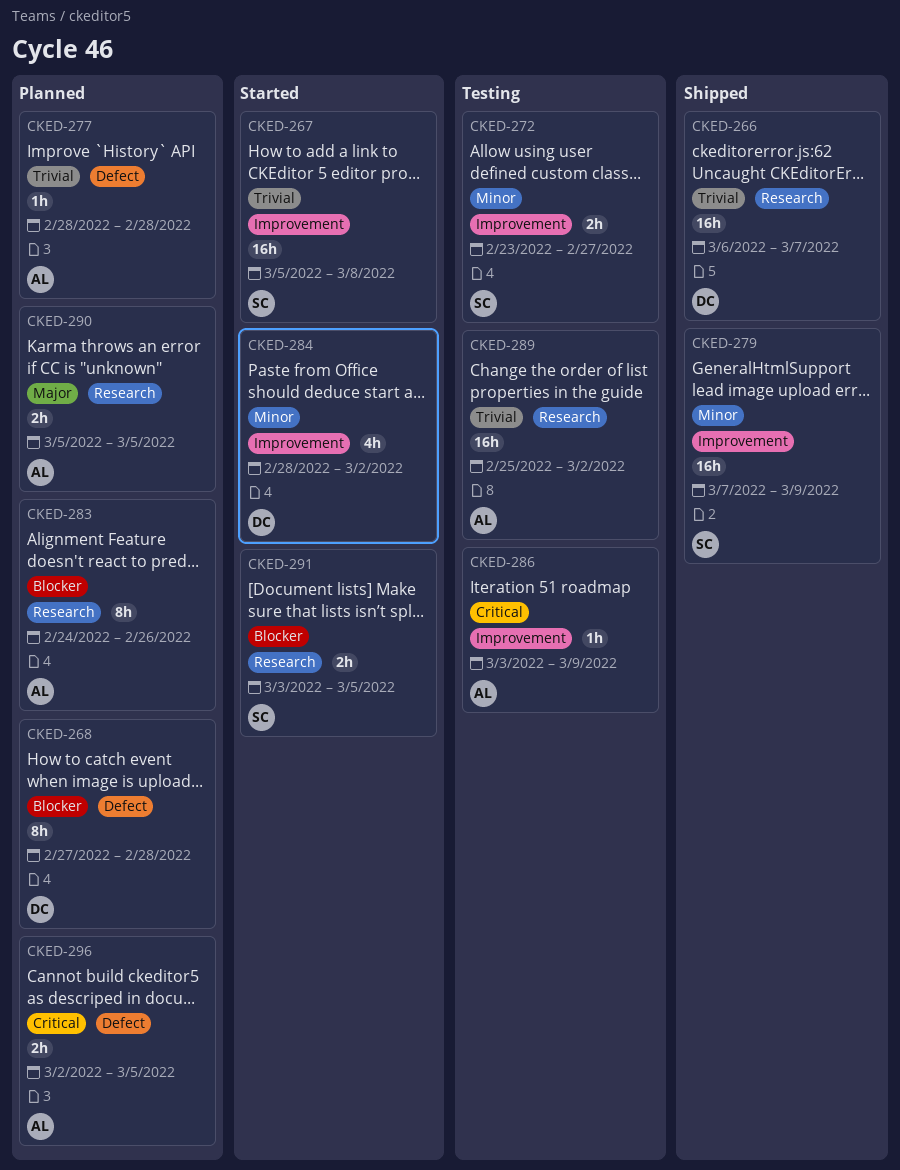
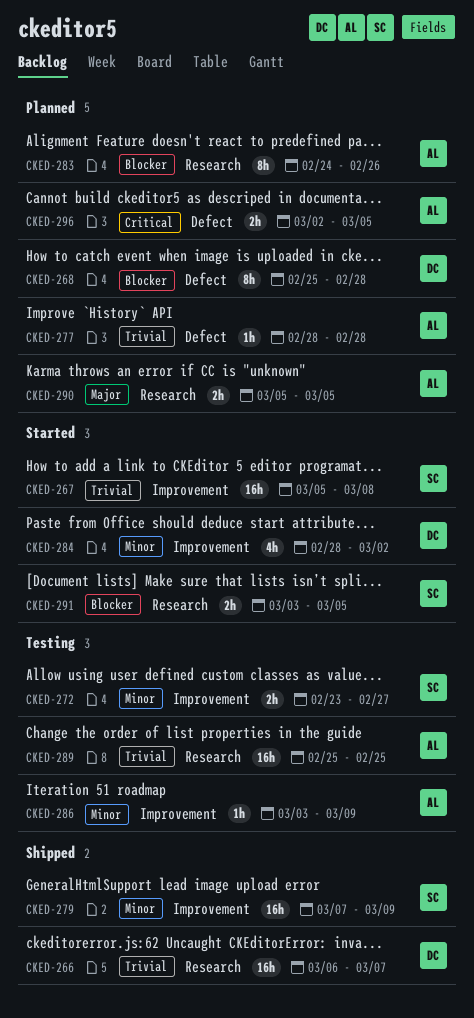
CKED-268, start: Feb 27 -> Feb 25
CKED-286, priority: Critical -> Minor
CKED-289, due: Mar 2 -> Feb 25

